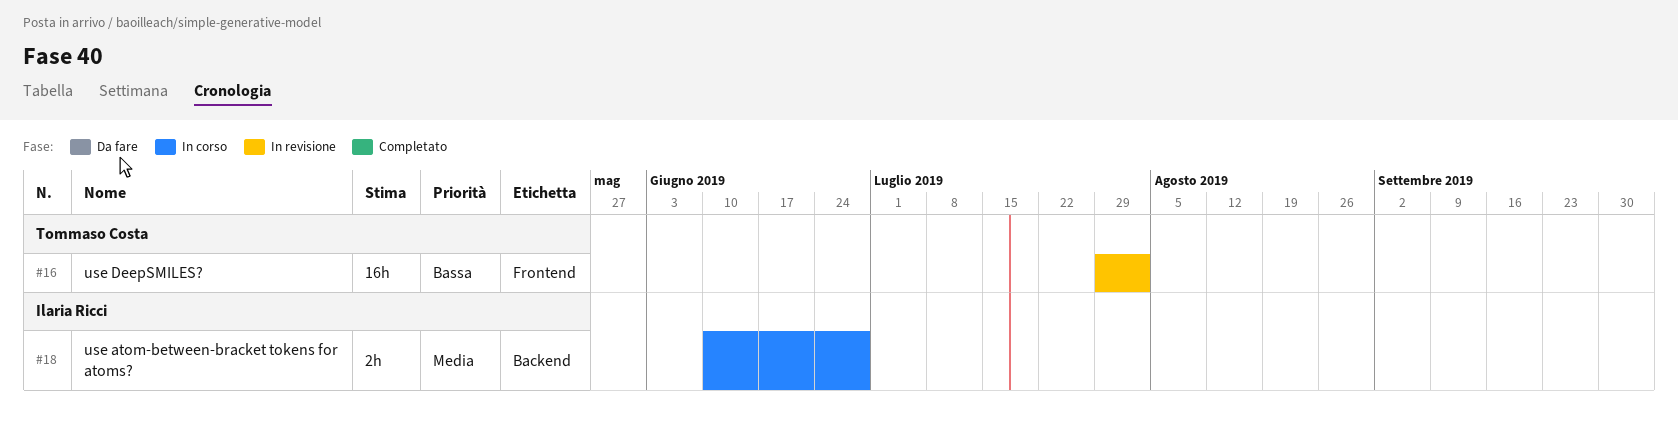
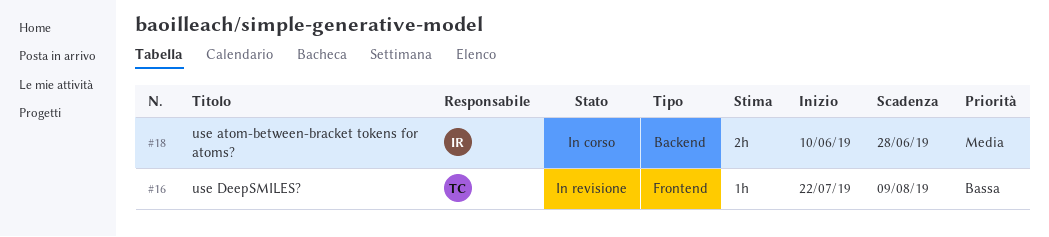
#16, estimate: 16h -> 1h
#16, start: Jul 29 -> Jul 22
#16, due: Aug 2 -> Aug 9

